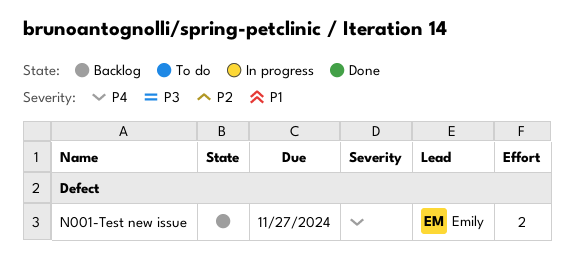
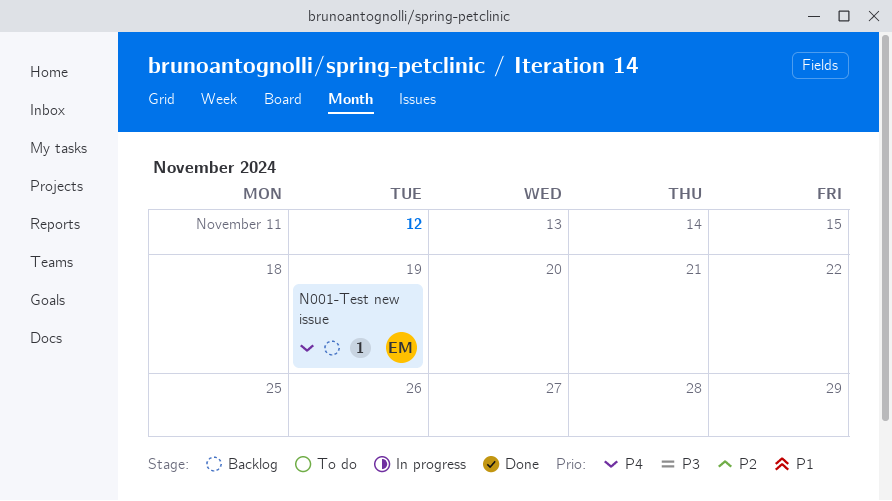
N001-Test new issue, estimate: 2 -> 1
N001-Test new issue, due: Nov 27 -> Nov 19

